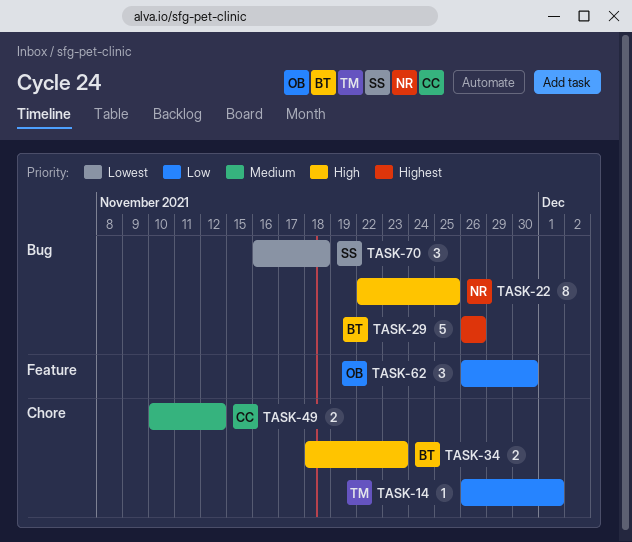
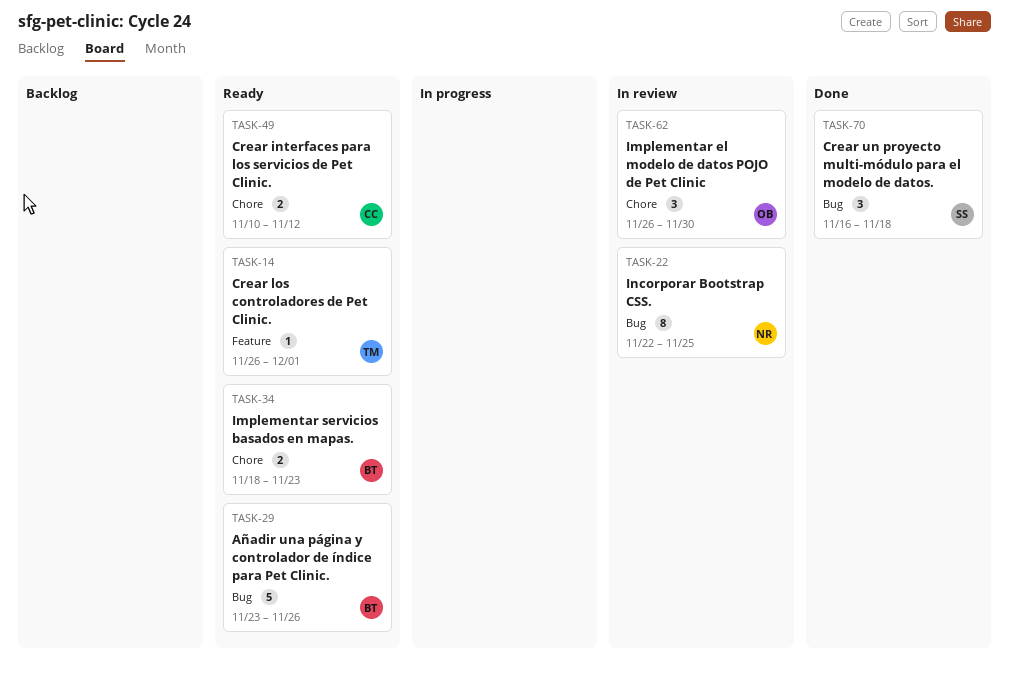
TASK-14, label: Chore -> Feature
TASK-29, start: Nov 26 -> Nov 23
TASK-62, label: Feature -> Chore

